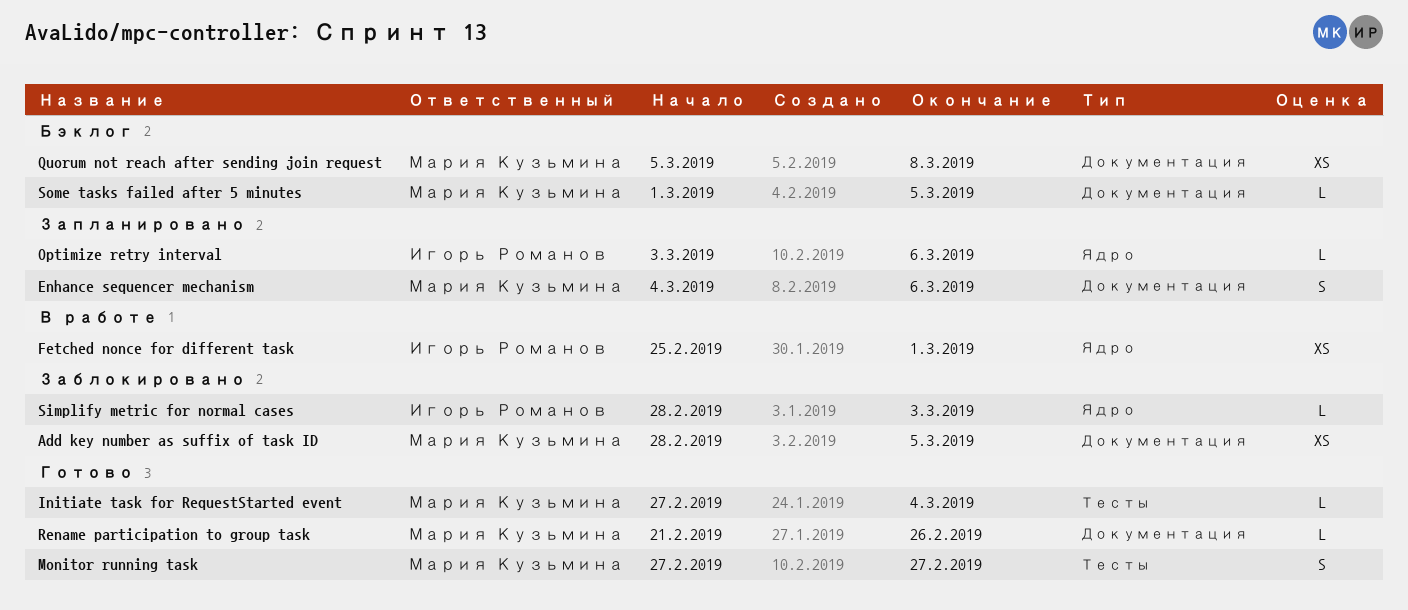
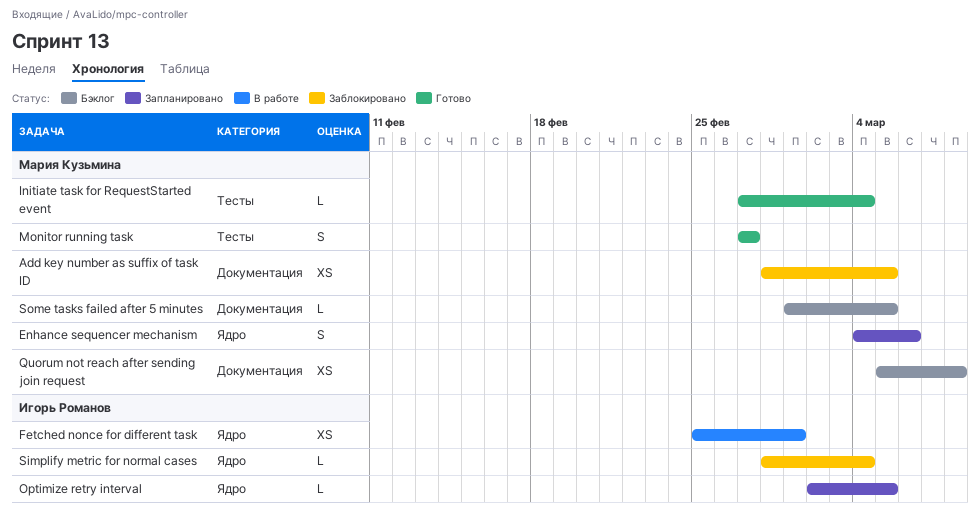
Enhance sequencer mechanism, label: Документация -> Ядро
Optimize retry interval, start: Mar 3 -> Mar 2
Optimize retry interval, due: Mar 6 -> Mar 5
Rename participation to group task: present -> none
Simplify metric for normal cases, due: Mar 3 -> Mar 4

